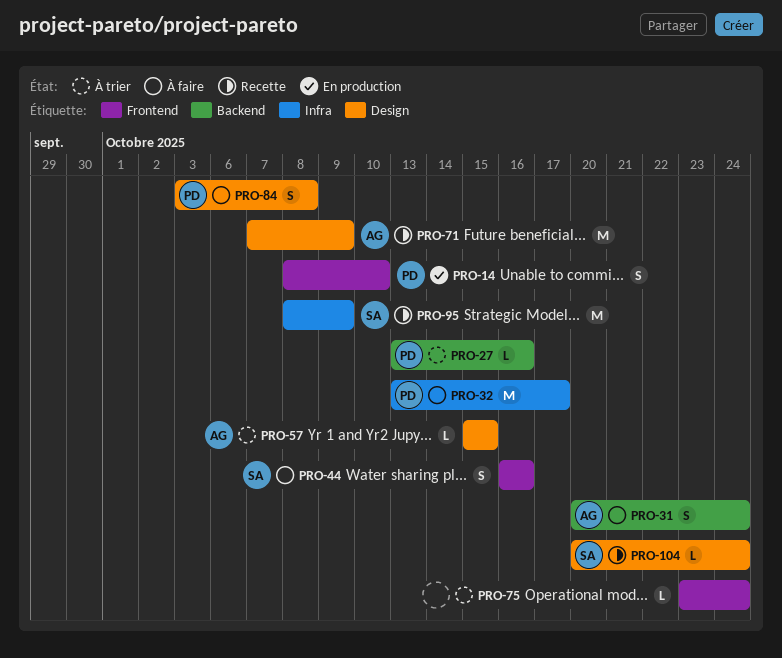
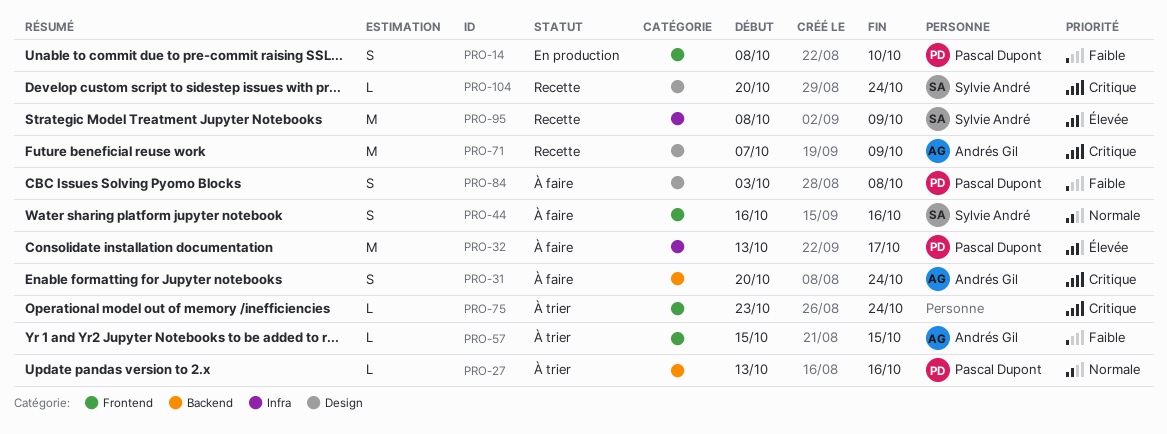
PRO-57, label: Design -> Frontend

